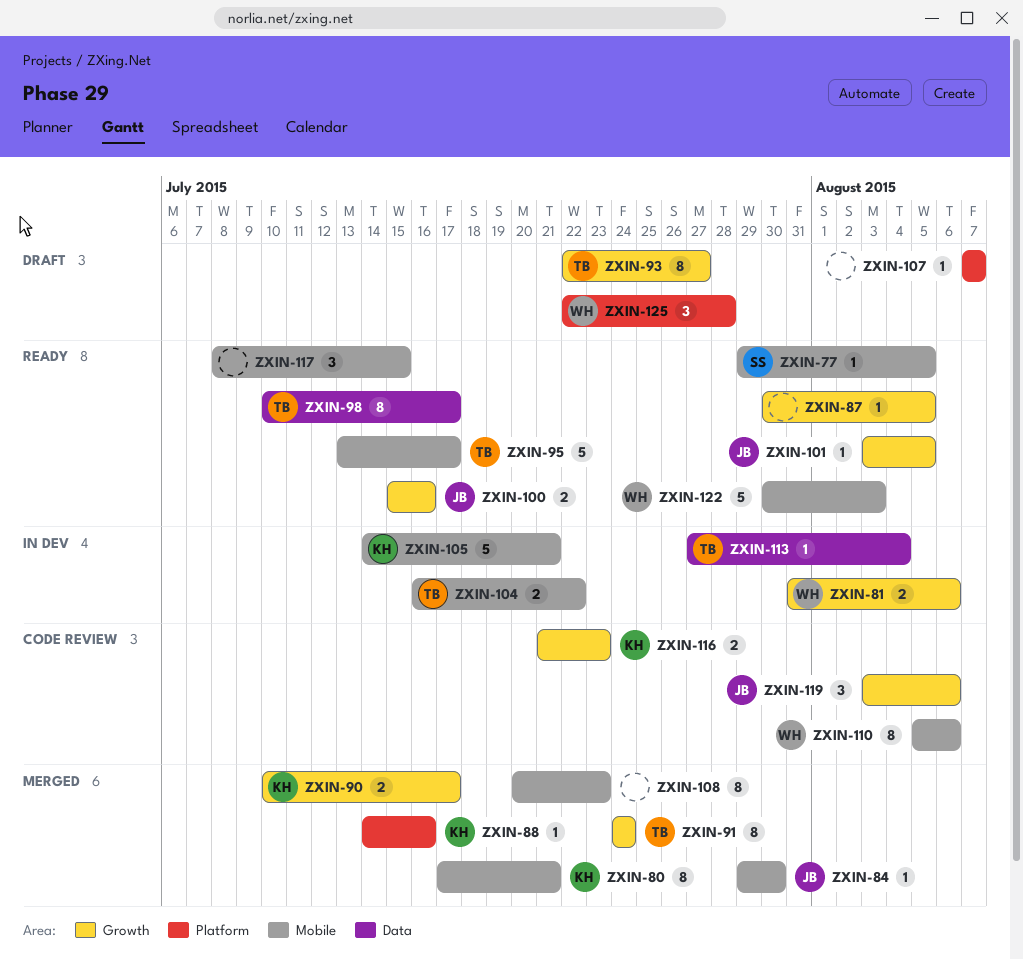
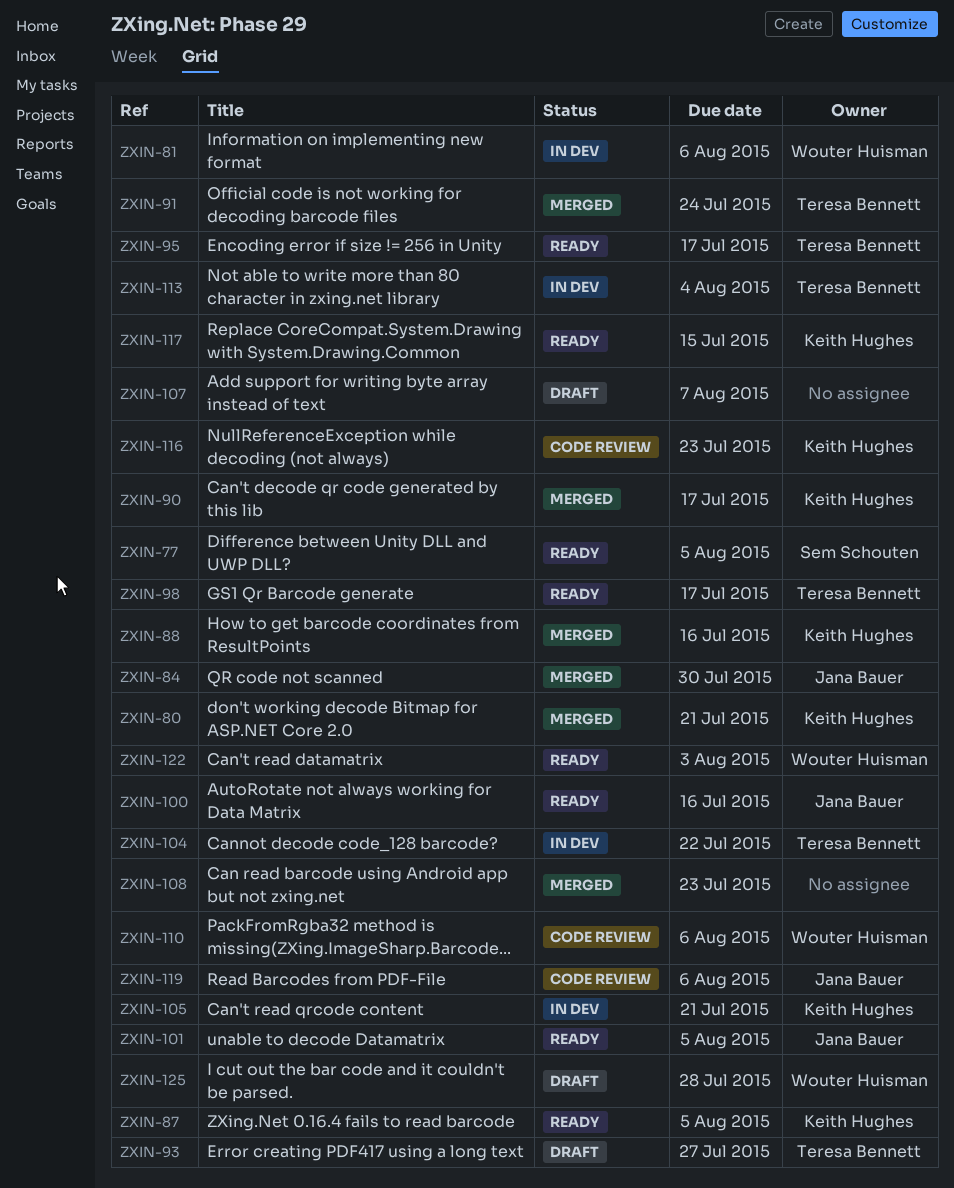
ZXIN-87, owner: none -> Keith Hughes
ZXIN-117, owner: none -> Keith Hughes

